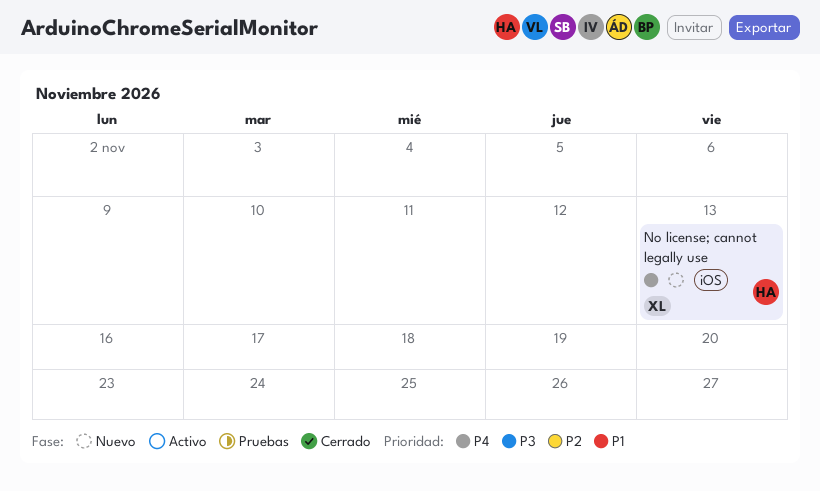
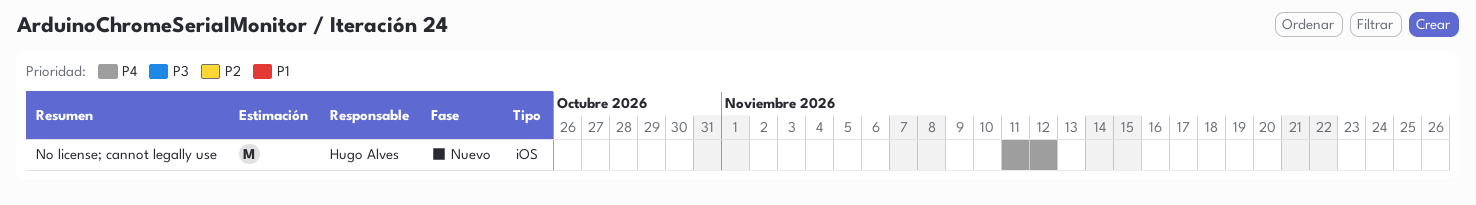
No license; cannot legally use, estimate: XL -> M
No license; cannot legally use, due: Nov 13 -> Nov 12

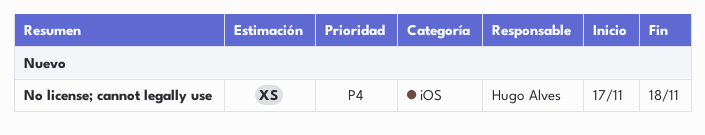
No license; cannot legally use, estimate: M -> XS
No license; cannot legally use, start: Nov 11 -> Nov 17
No license; cannot legally use, due: Nov 12 -> Nov 18

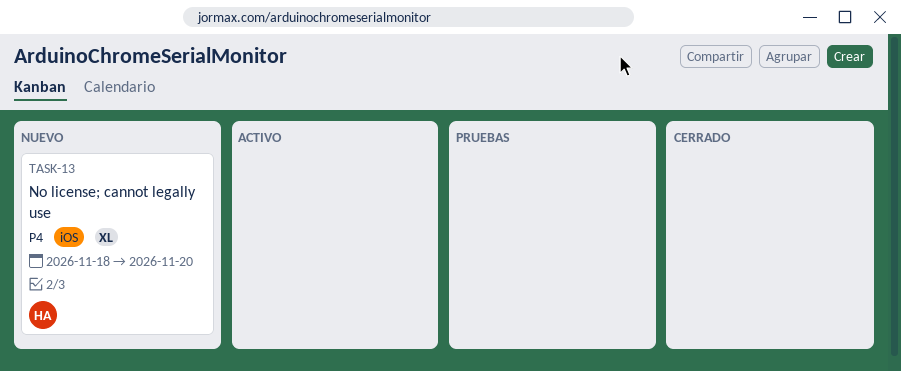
No license; cannot legally use, estimate: XS -> XL
No license; cannot legally use, start: Nov 17 -> Nov 18
No license; cannot legally use, due: Nov 18 -> Nov 20

